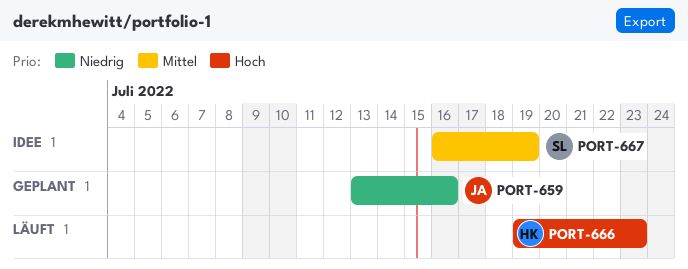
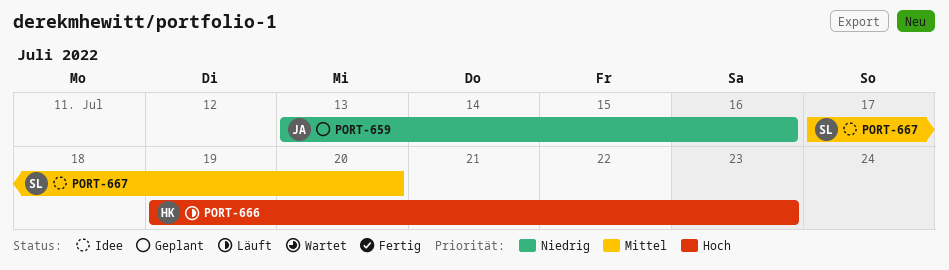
PORT-667, start: Jul 16 -> Jul 17
PORT-667, due: Jul 19 -> Jul 20

